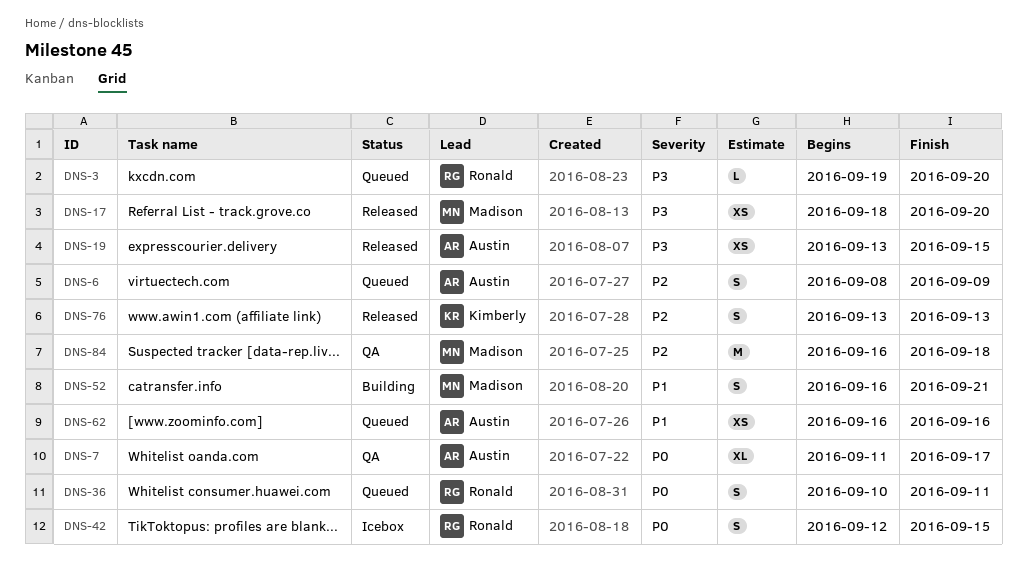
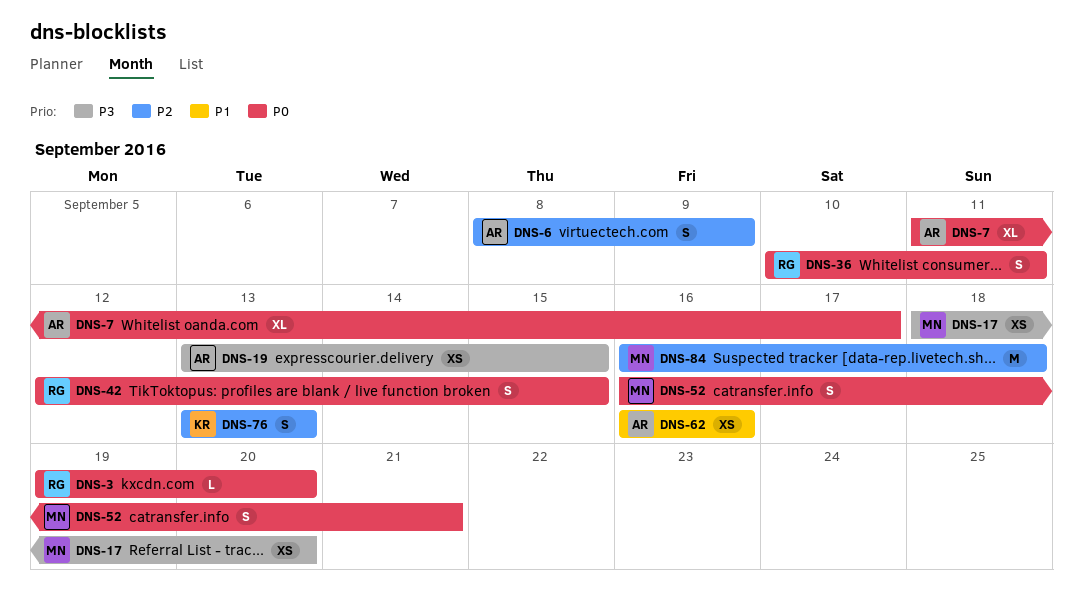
DNS-3, priority: P3 -> P0
DNS-52, priority: P1 -> P0

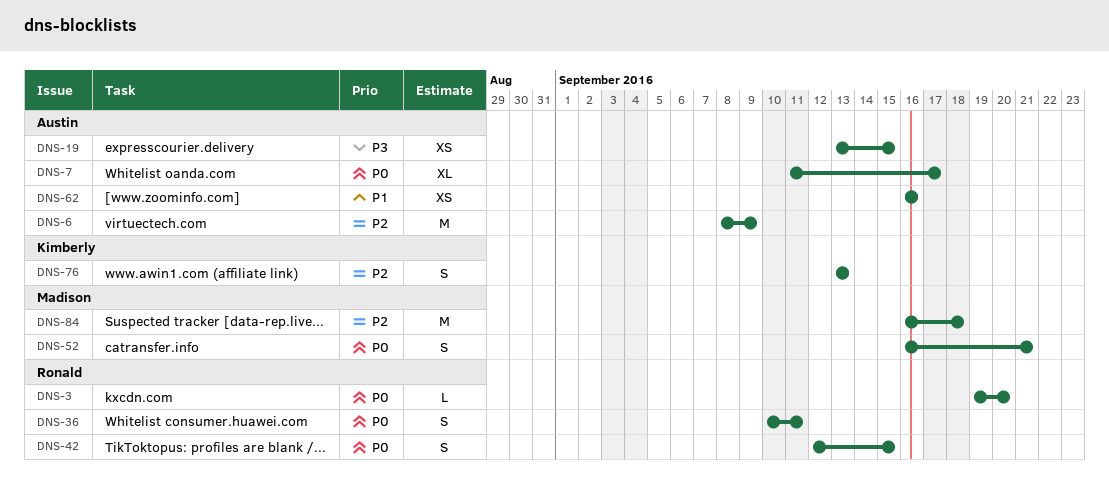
DNS-6, estimate: S -> M
DNS-17: present -> none

